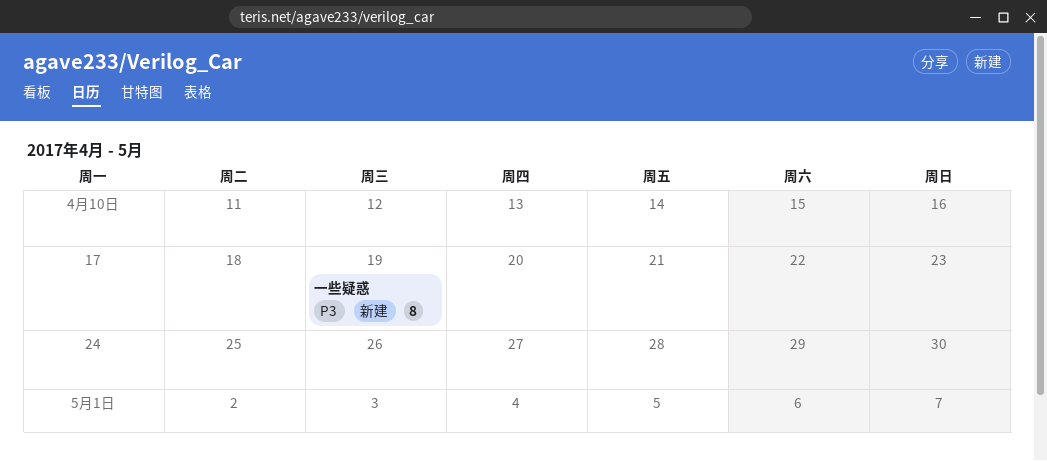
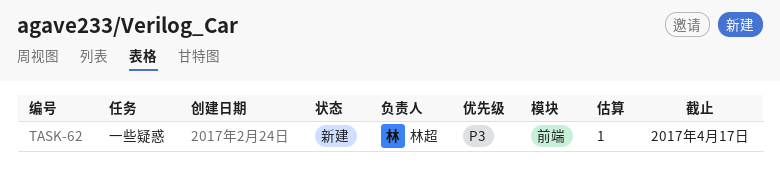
一些疑惑, estimate: 8 -> 1
一些疑惑, due: Apr 19 -> Apr 17

